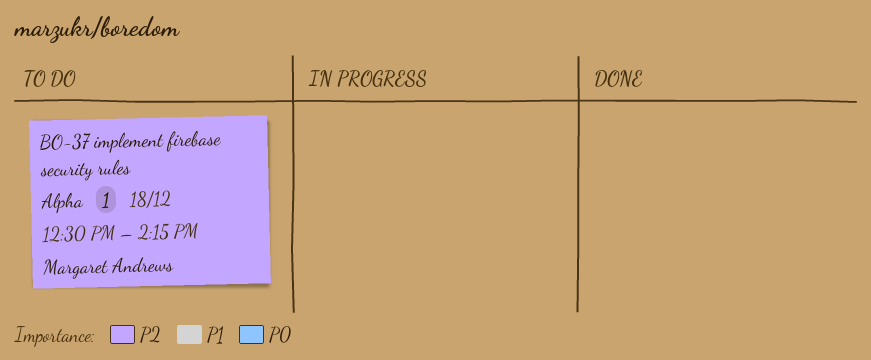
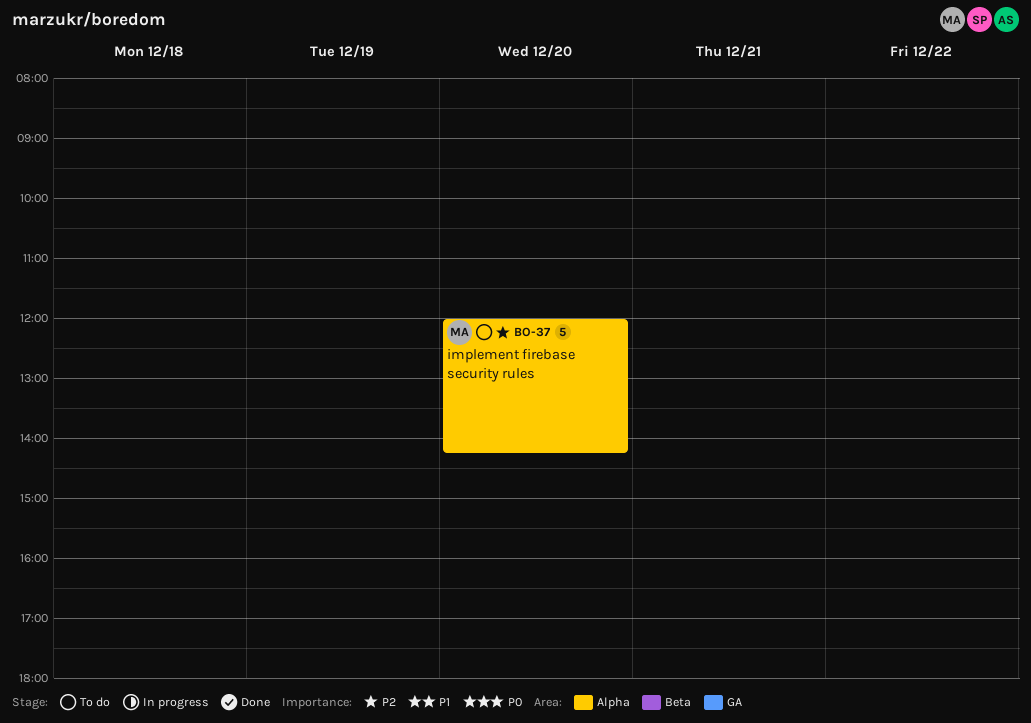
BO-37, estimate: 1 -> 5
BO-37, day: Dec 18 -> Dec 20
BO-37, begins: 12:30 -> 12:00

